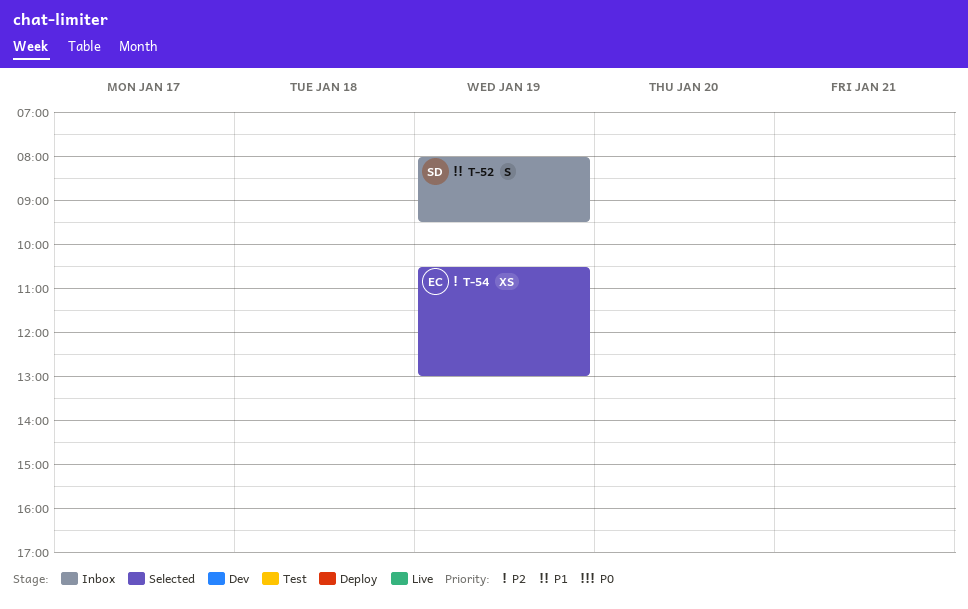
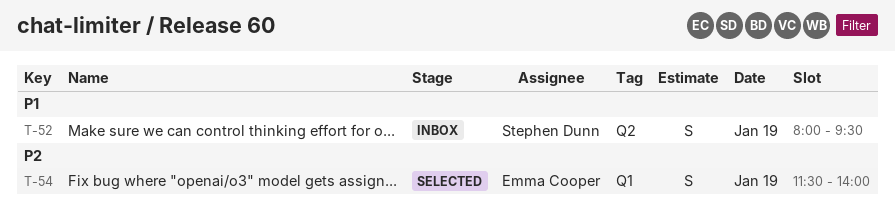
T-54, estimate: XS -> S
T-54, begins: 10:30 -> 11:30
T-54, ends: 13:00 -> 14:00

